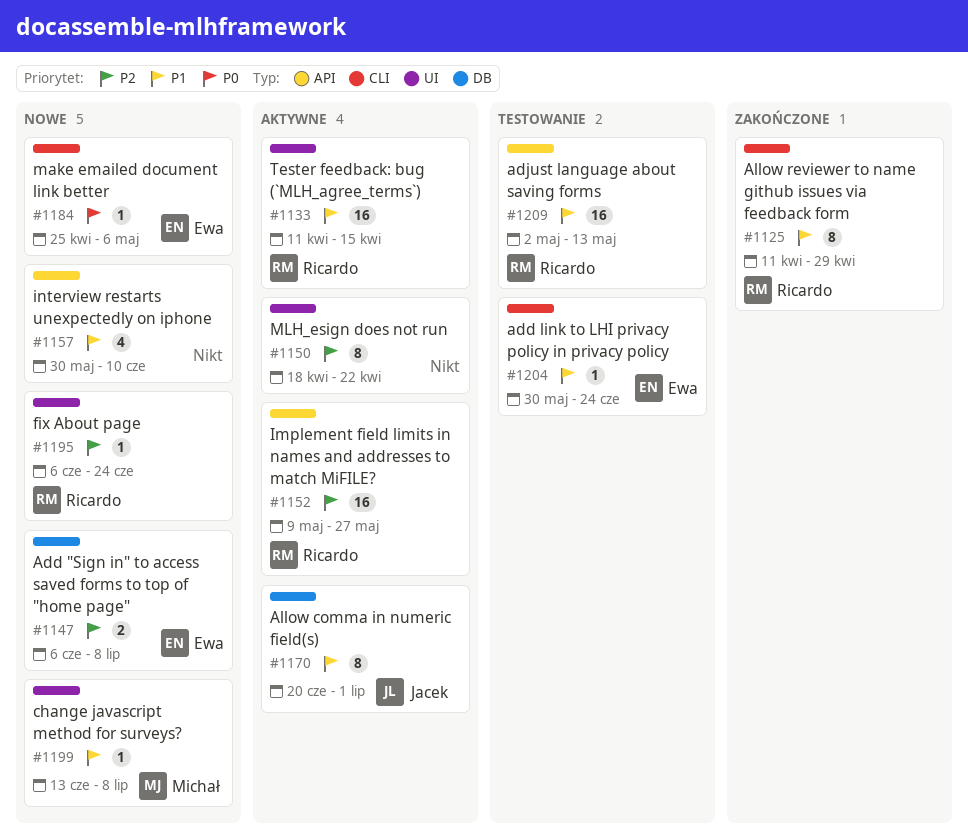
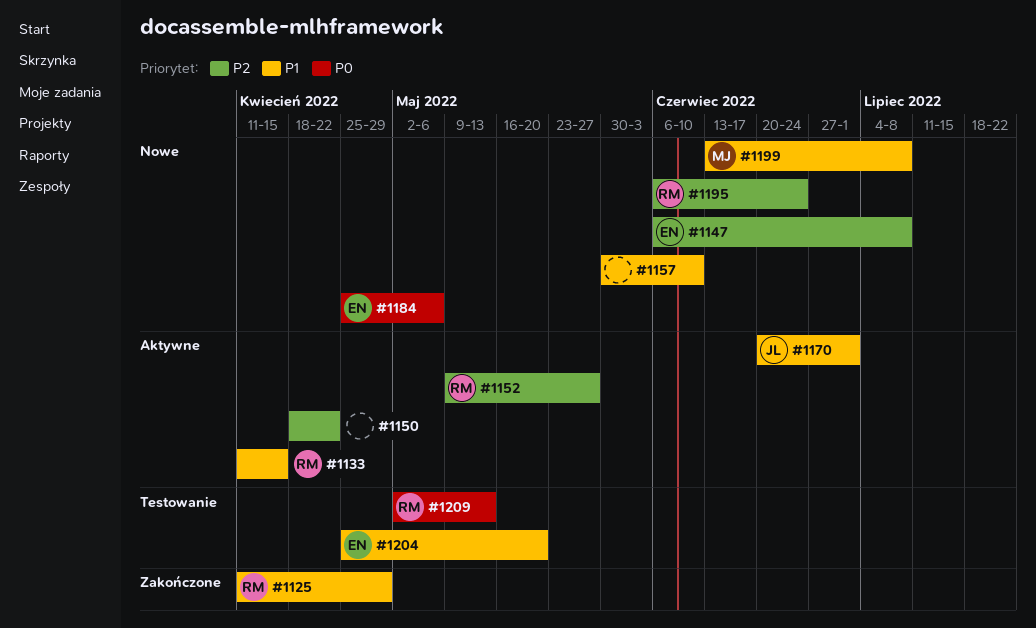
#1204, start: May 30 -> Apr 25
#1204, due: Jun 24 -> May 20
#1209, priority: P1 -> P0

